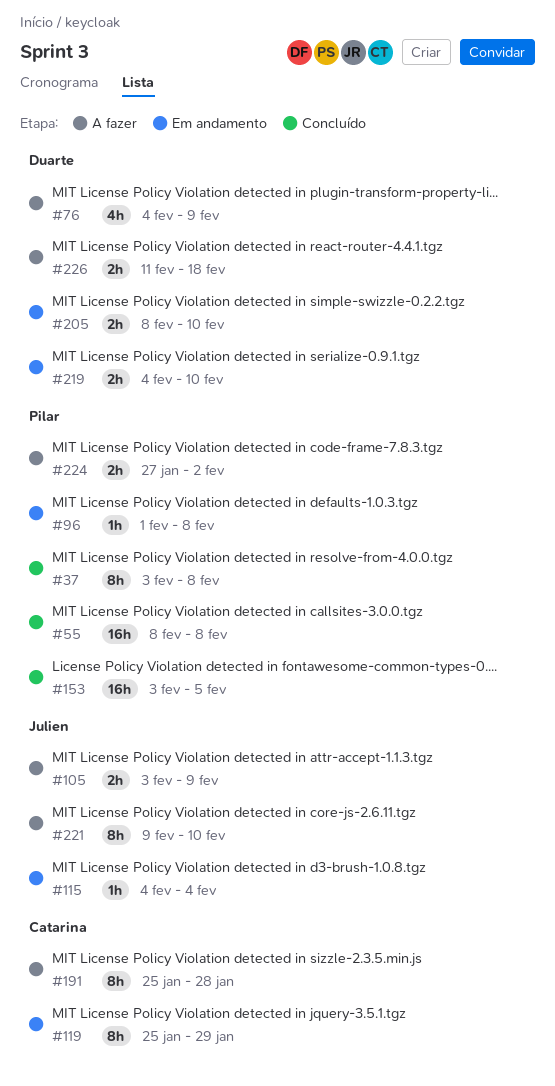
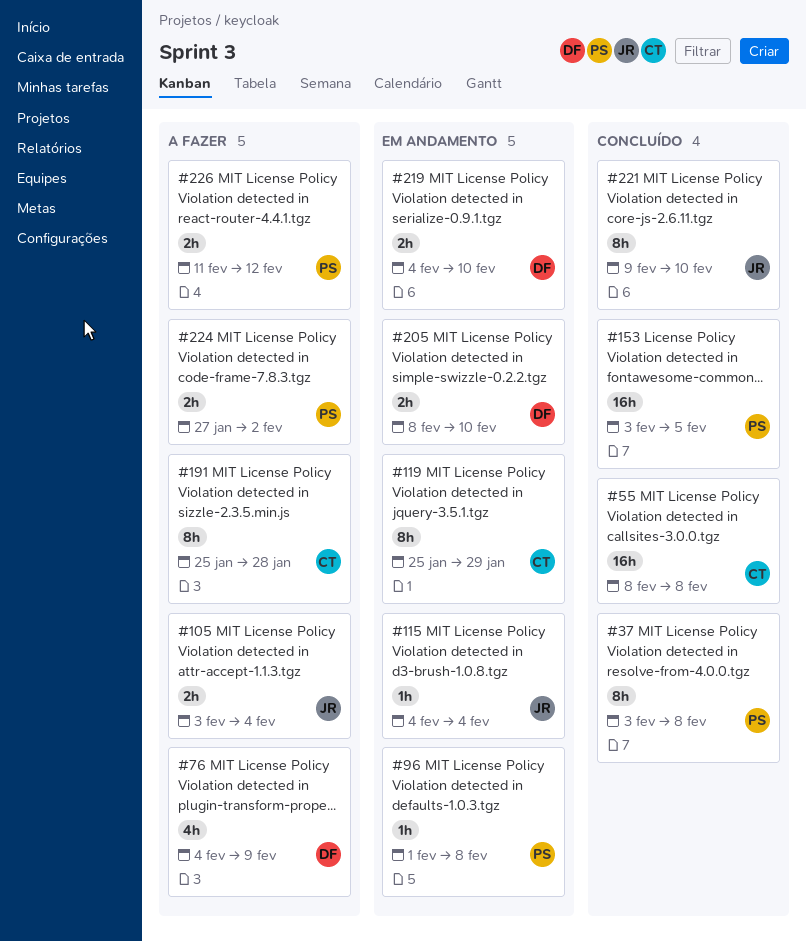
#55, owner: Pilar -> Catarina
#105, due: Feb 9 -> Feb 4
#221, status: A fazer -> Concluído
#226, owner: Duarte -> Pilar
#226, due: Feb 18 -> Feb 12

